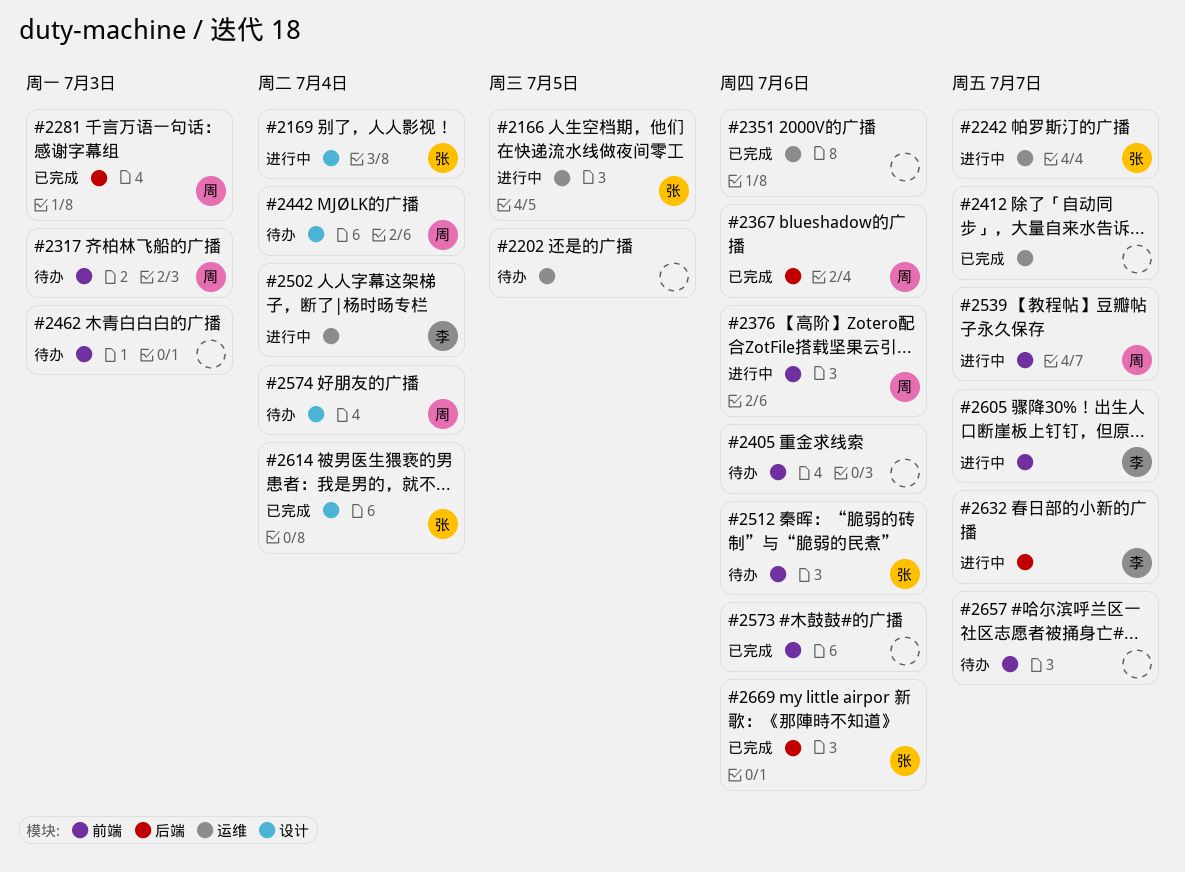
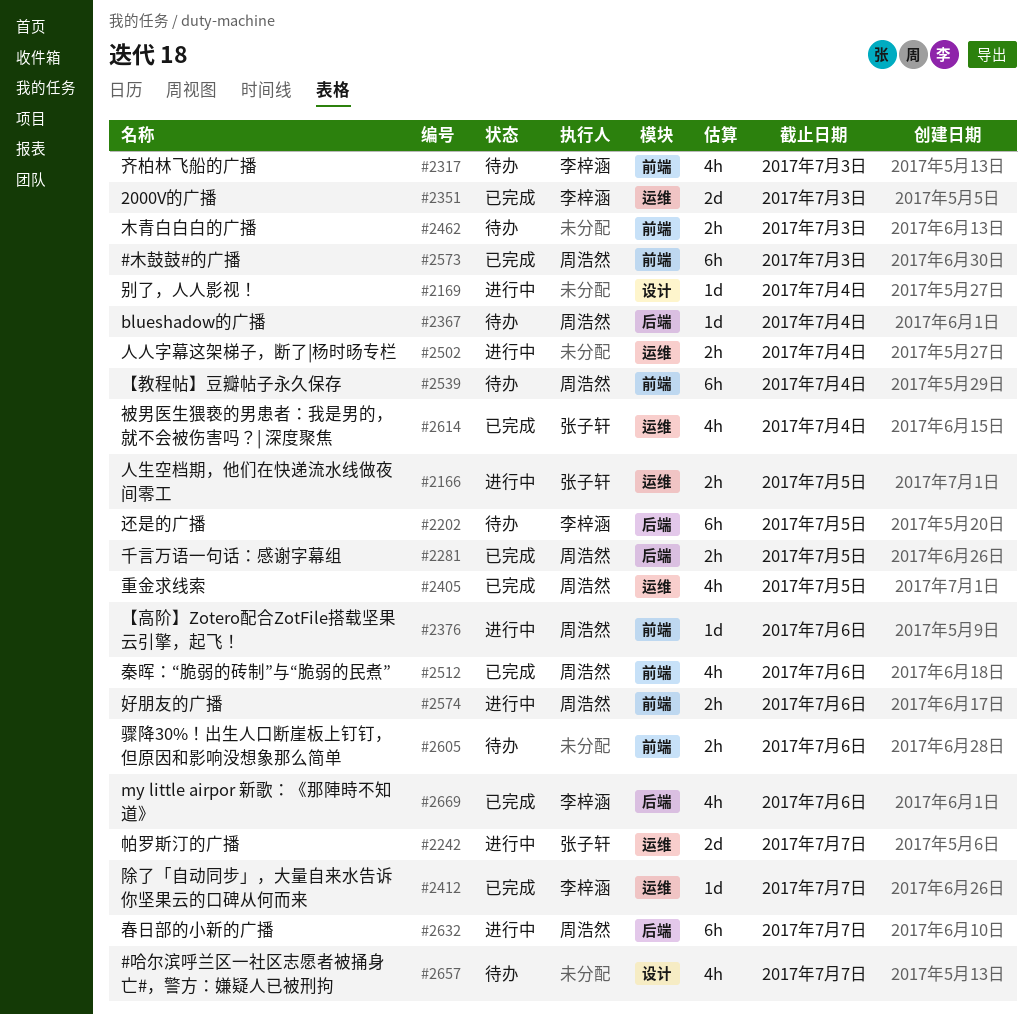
#2169, owner: 张子轩 -> none
#2202, owner: none -> 李梓涵
#2202, label: 运维 -> 后端
#2281, due: Jul 3 -> Jul 5
#2317, owner: 周浩然 -> 李梓涵
#2351, owner: none -> 李梓涵
#2351, due: Jul 6 -> Jul 3
#2367, status: 已完成 -> 待办
#2367, due: Jul 6 -> Jul 4
#2405, status: 待办 -> 已完成
#2405, owner: none -> 周浩然
#2405, label: 前端 -> 运维
#2405, due: Jul 6 -> Jul 5
#2412, owner: none -> 李梓涵
#2442: present -> none
#2502, owner: 李梓涵 -> none
#2512, status: 待办 -> 已完成
#2512, owner: 张子轩 -> 周浩然
#2539, status: 进行中 -> 待办
#2539, due: Jul 7 -> Jul 4
#2573, owner: none -> 周浩然
#2573, due: Jul 6 -> Jul 3
#2574, status: 待办 -> 进行中
#2574, label: 设计 -> 前端
#2574, due: Jul 4 -> Jul 6
#2605, status: 进行中 -> 待办
#2605, owner: 李梓涵 -> none
#2605, due: Jul 7 -> Jul 6
#2614, label: 设计 -> 运维
#2632, owner: 李梓涵 -> 周浩然
#2657, label: 前端 -> 设计
#2669, owner: 张子轩 -> 李梓涵

